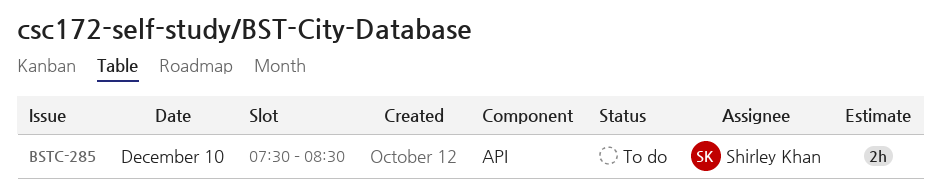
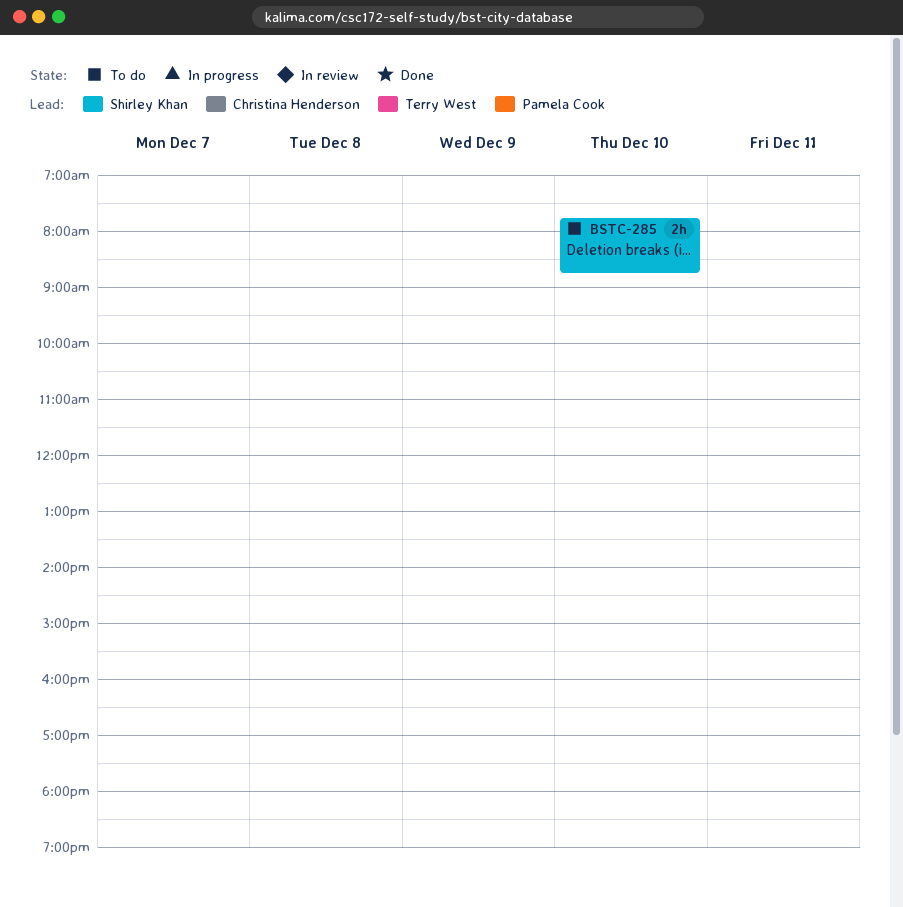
BSTC-285, begins: 07:30 -> 07:45
BSTC-285, ends: 08:30 -> 08:45

